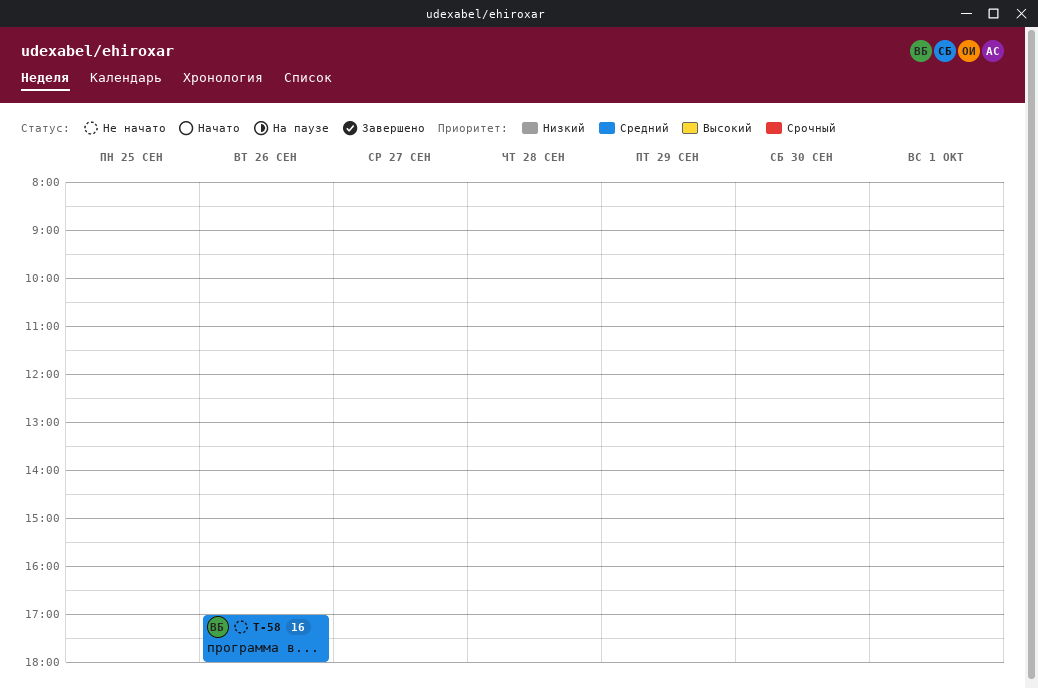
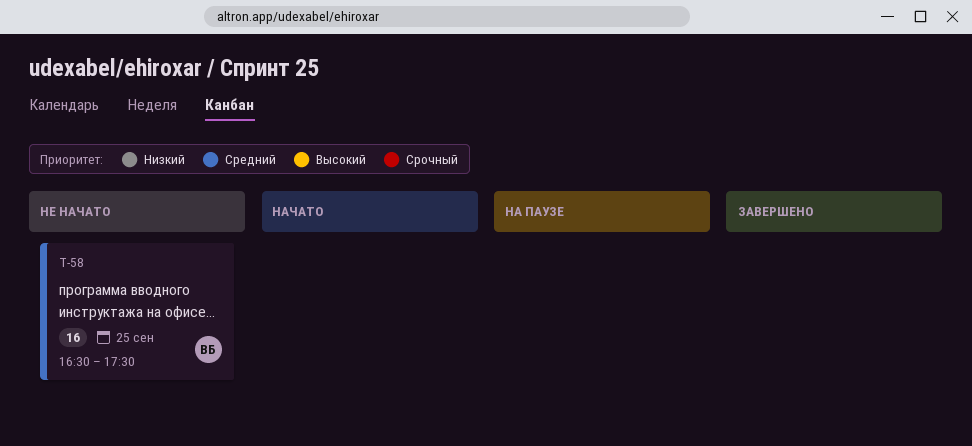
T-58, day: Sep 26 -> Sep 25
T-58, begins: 17:00 -> 16:30
T-58, ends: 18:00 -> 17:30

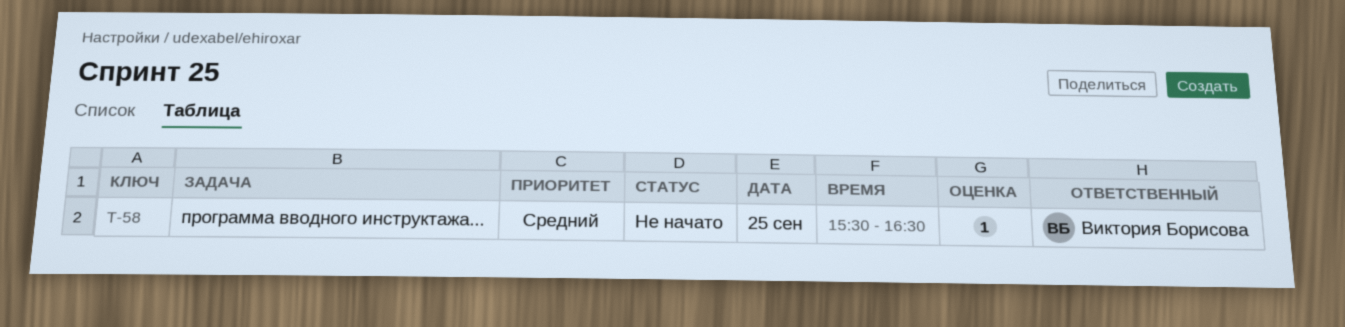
T-58, estimate: 16 -> 1
T-58, begins: 16:30 -> 15:30
T-58, ends: 17:30 -> 16:30

